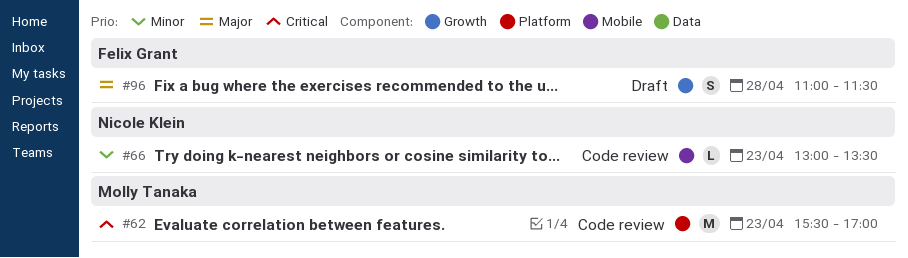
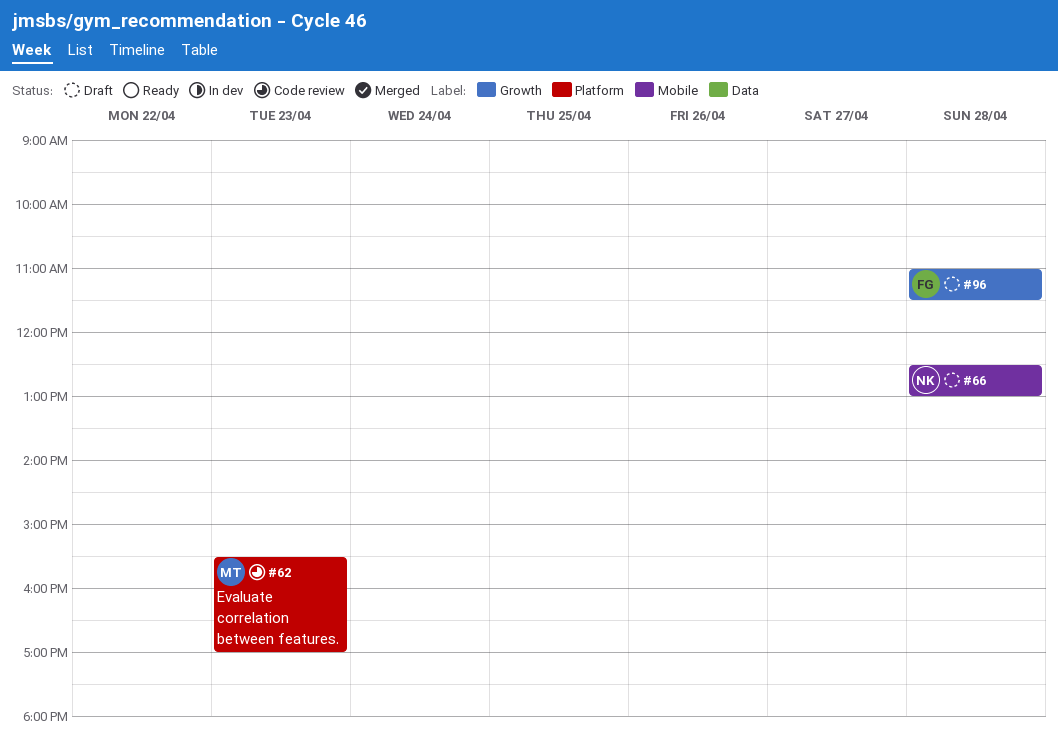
#66, status: Code review -> Draft
#66, day: Apr 23 -> Apr 28
#66, begins: 13:00 -> 12:30
#66, ends: 13:30 -> 13:00

